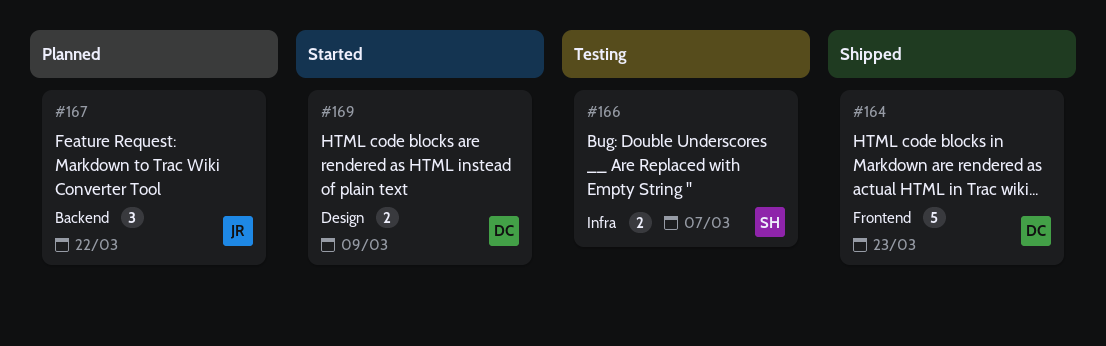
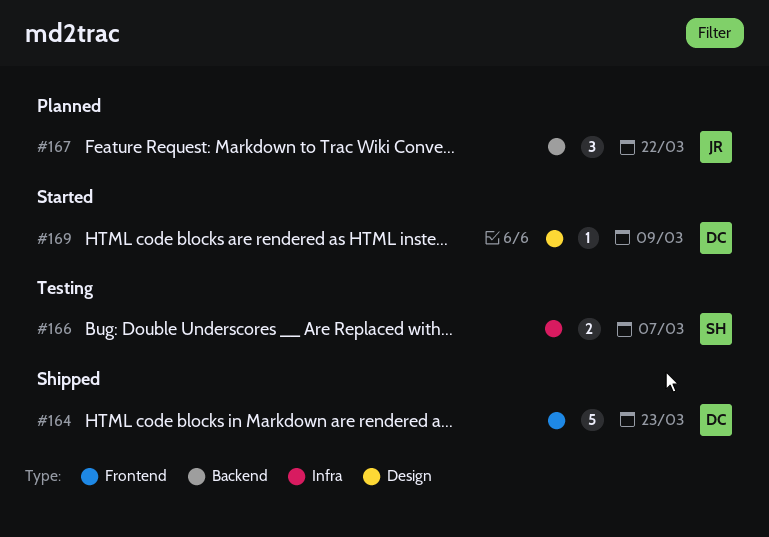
#169, estimate: 2 -> 1

